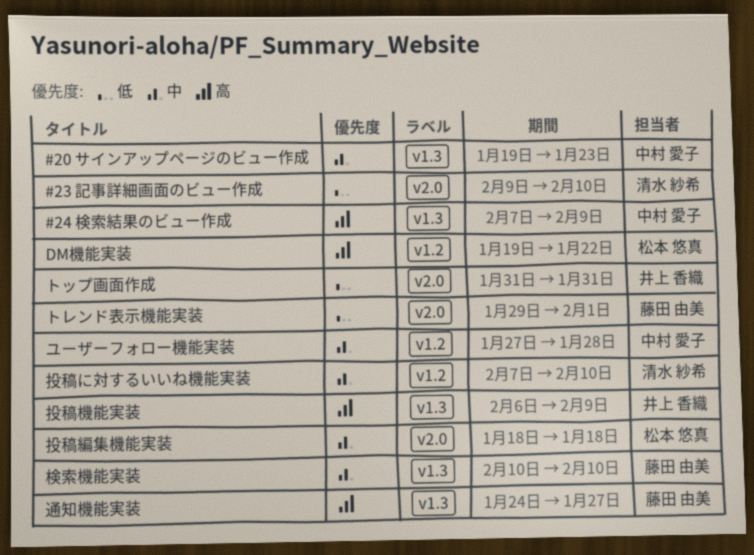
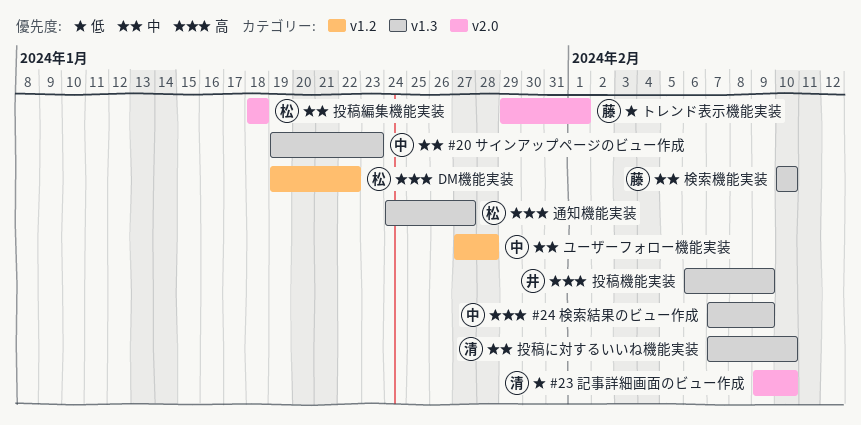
トップ画面作成: present -> none
投稿に対するいいね機能実装, label: v1.2 -> v1.3
通知機能実装, owner: 藤田 由美 -> 松本 悠真

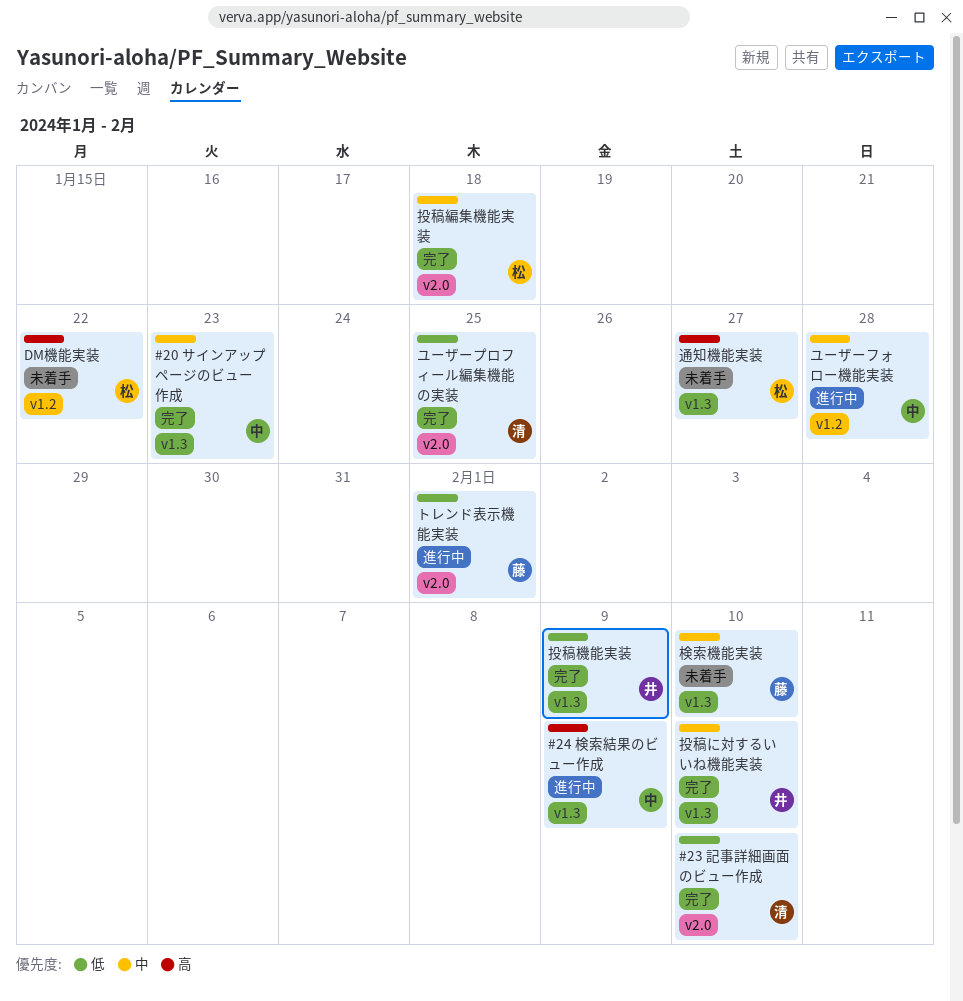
ユーザープロフィール編集機能の実装: none -> present
投稿に対するいいね機能実装, owner: 清 -> 井
投稿機能実装, priority: 高 -> 低

